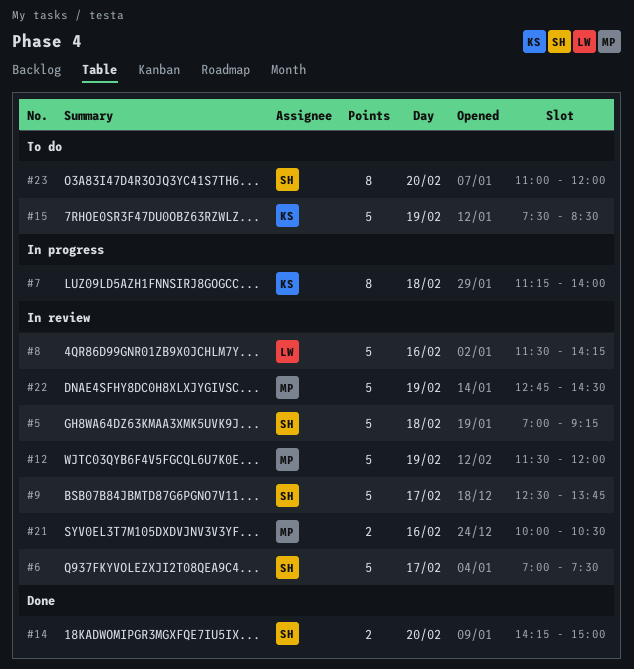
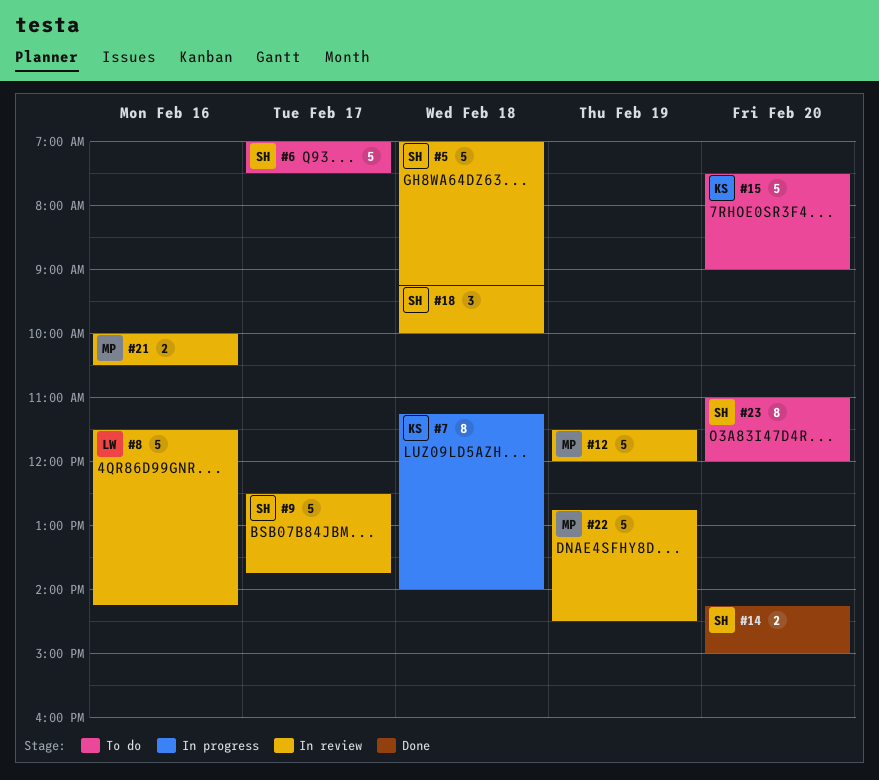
#6, status: In review -> To do
#15, day: Feb 19 -> Feb 20
#15, ends: 08:30 -> 09:00
#18: none -> present

